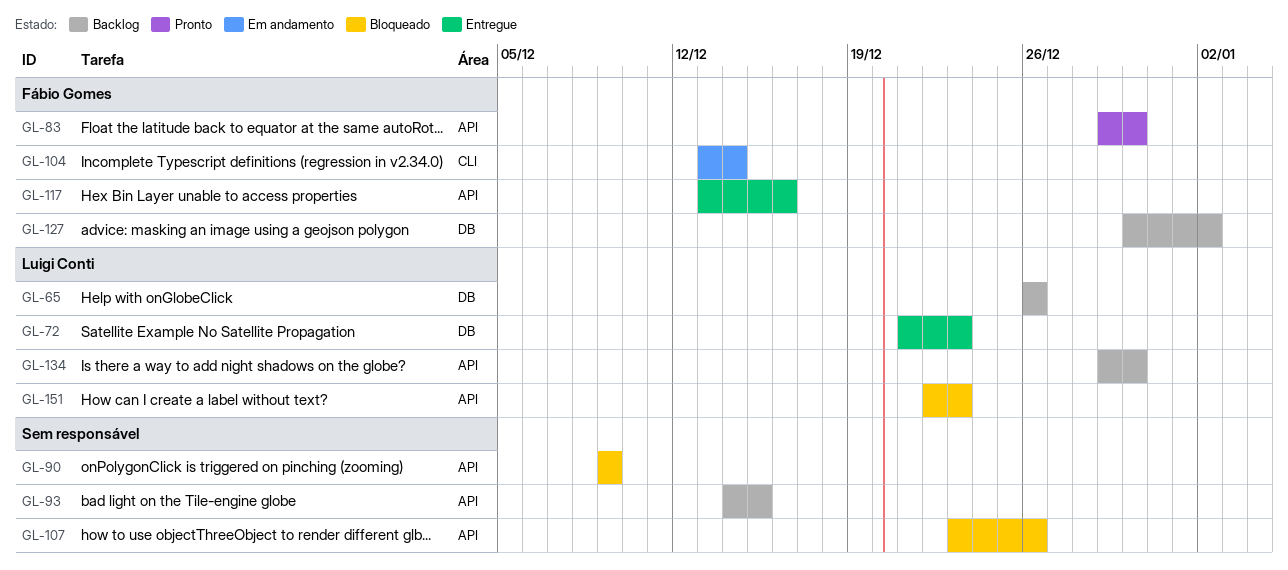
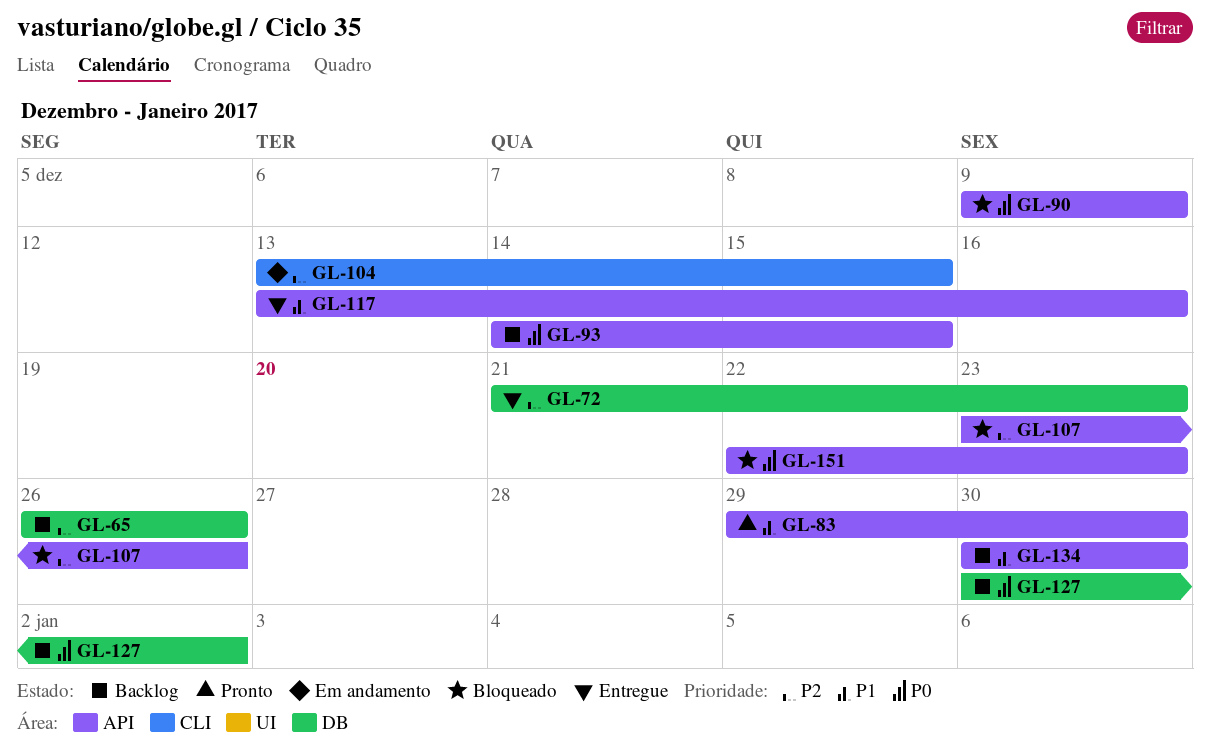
GL-104, due: Dec 14 -> Dec 15
GL-134, start: Dec 29 -> Dec 30

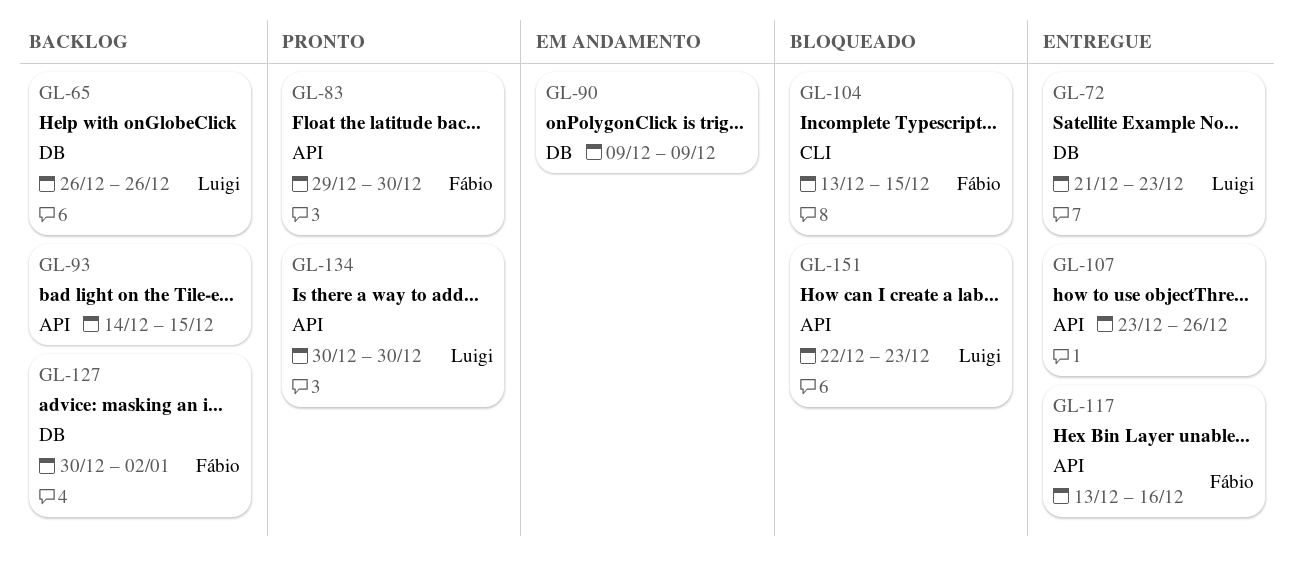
GL-90, status: Bloqueado -> Em andamento
GL-90, label: API -> DB
GL-104, status: Em andamento -> Bloqueado
GL-107, status: Bloqueado -> Entregue
GL-134, status: Backlog -> Pronto

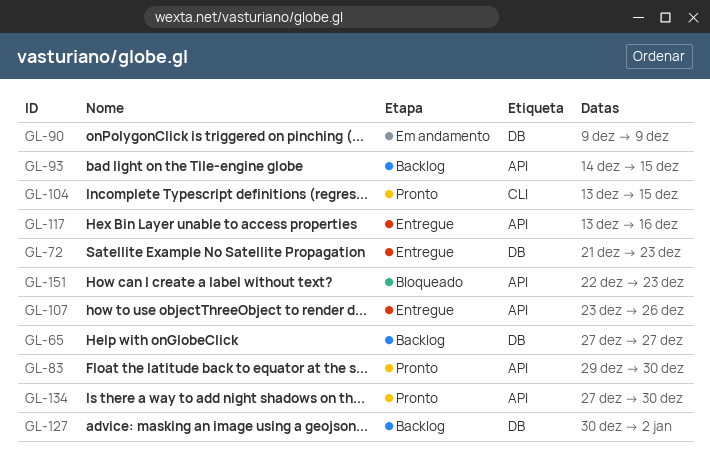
GL-65, start: Dec 26 -> Dec 27
GL-65, due: Dec 26 -> Dec 27
GL-104, status: Bloqueado -> Pronto
GL-134, start: Dec 30 -> Dec 27

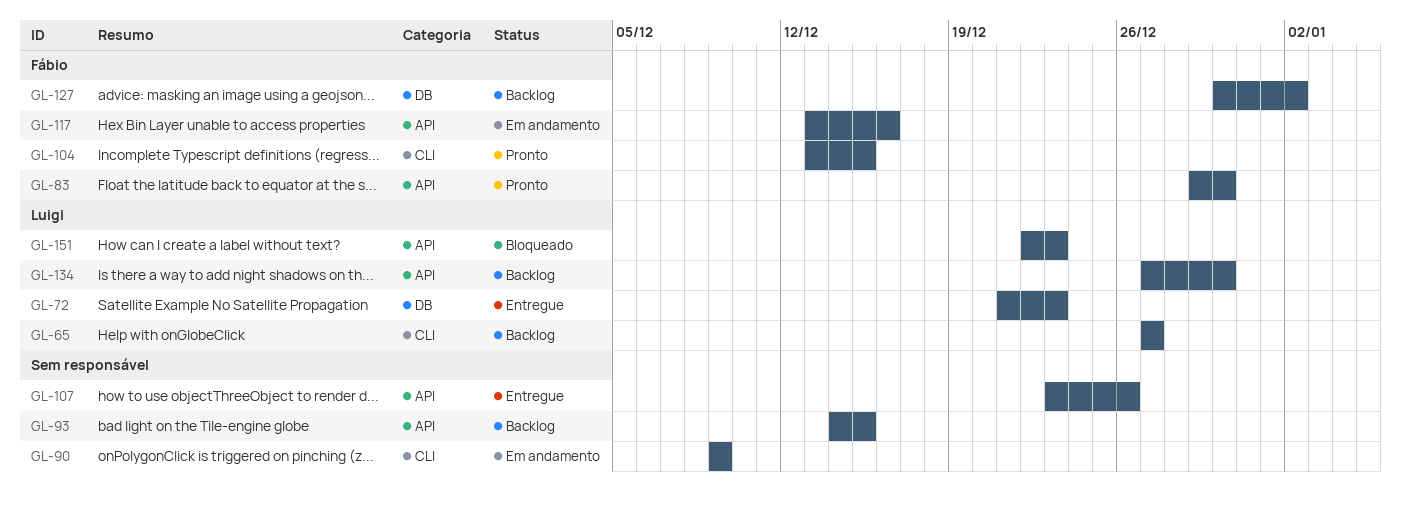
GL-65, label: DB -> CLI
GL-90, label: DB -> CLI
GL-117, status: Entregue -> Em andamento
GL-134, status: Pronto -> Backlog

